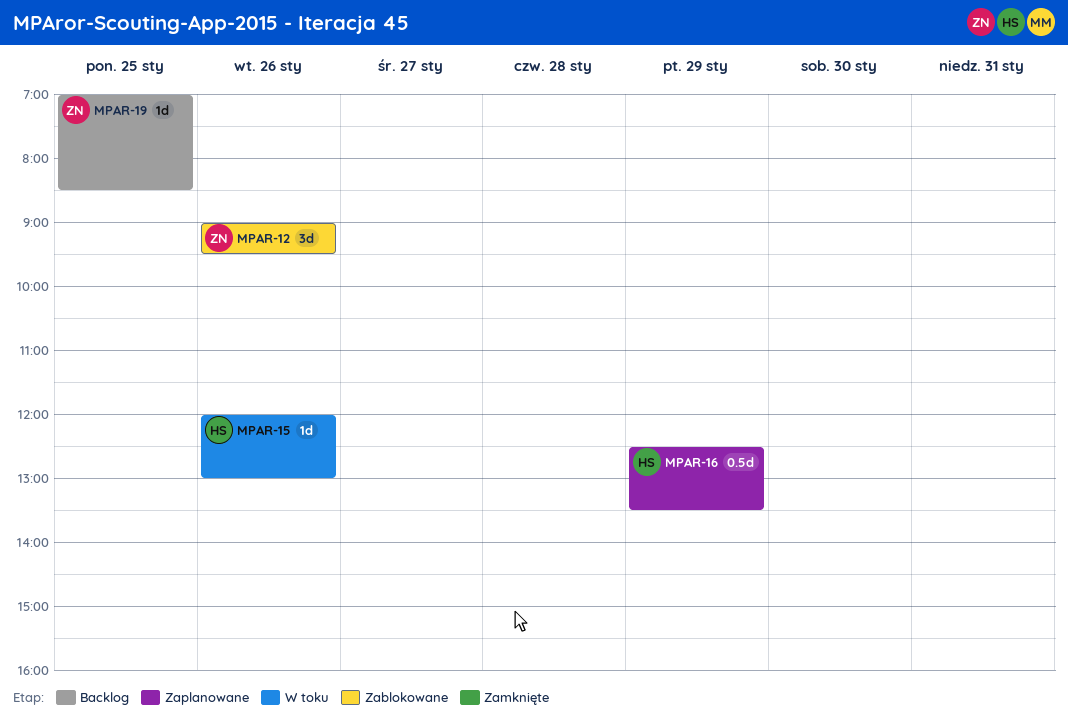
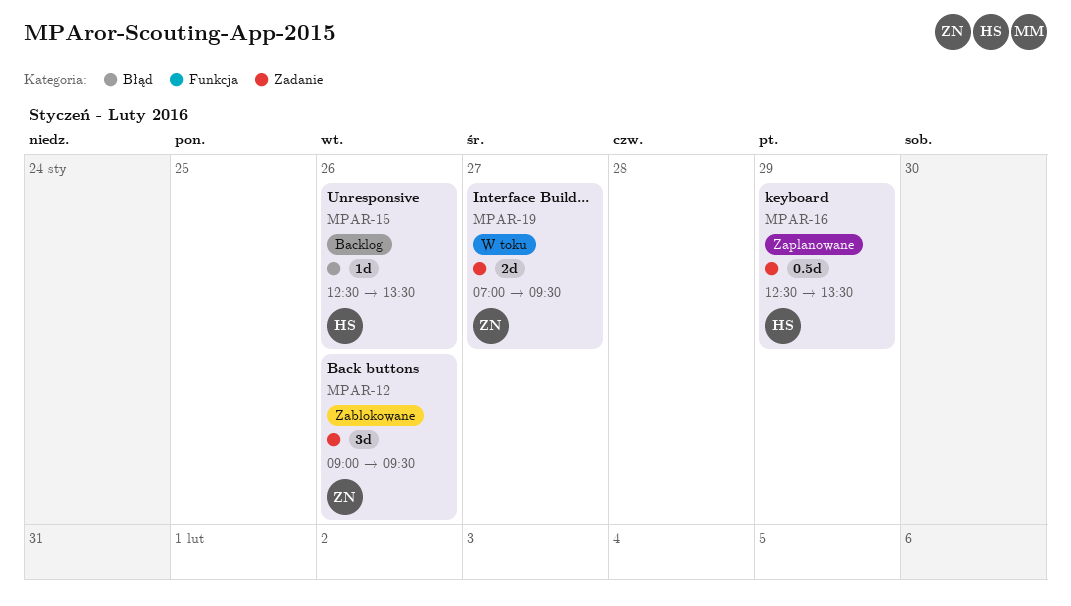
MPAR-15, status: W toku -> Backlog
MPAR-15, begins: 12:00 -> 12:30
MPAR-15, ends: 13:00 -> 13:30
MPAR-19, status: Backlog -> W toku
MPAR-19, estimate: 1d -> 2d
MPAR-19, day: Jan 25 -> Jan 27
MPAR-19, ends: 08:30 -> 09:30

